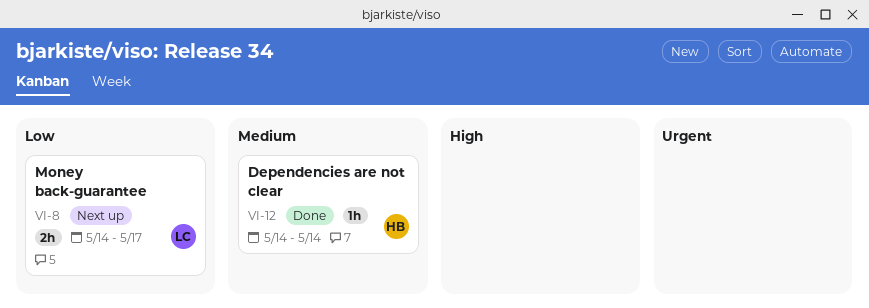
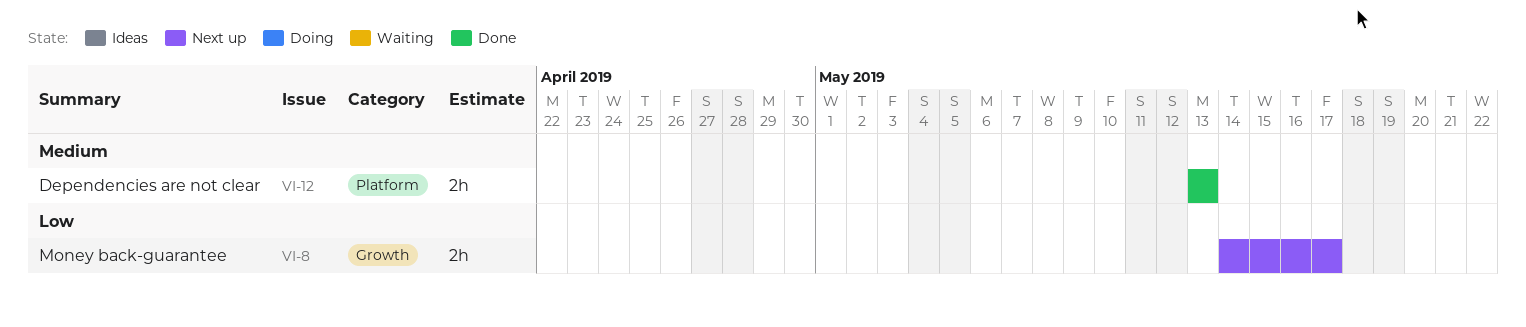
VI-12, estimate: 1h -> 2h
VI-12, start: May 14 -> May 13
VI-12, due: May 14 -> May 13

